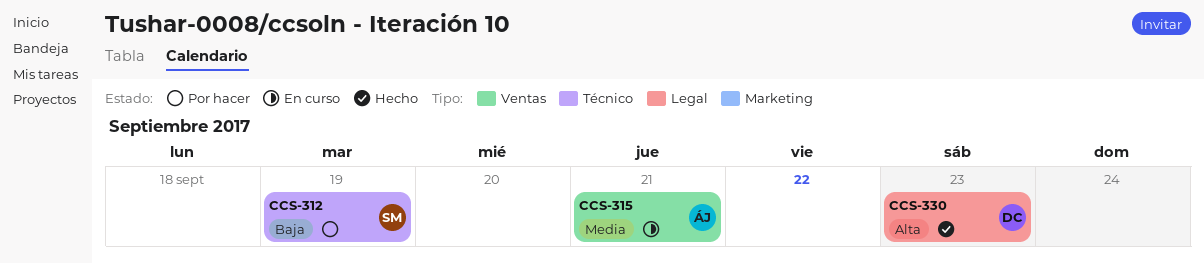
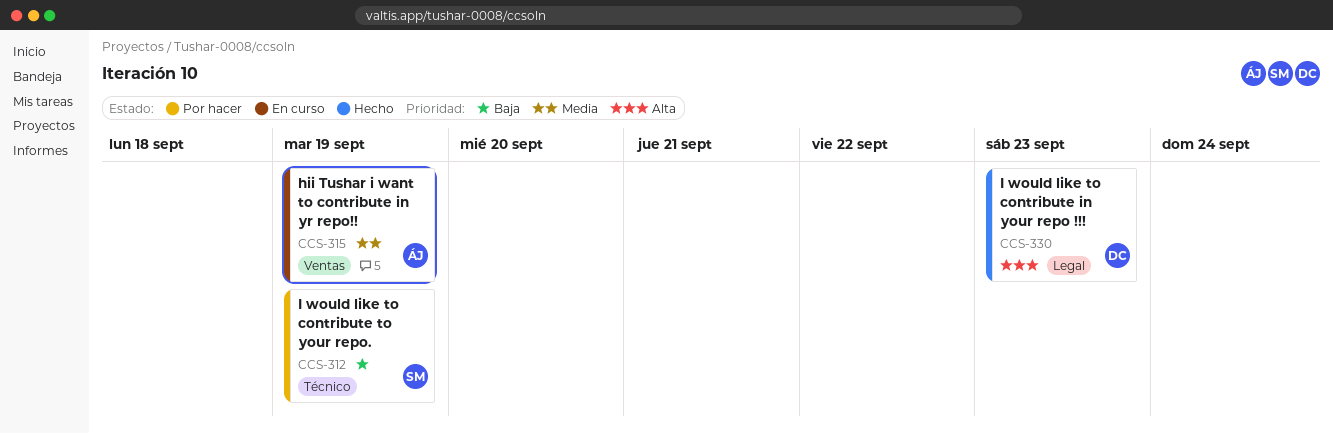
CCS-315, due: Sep 21 -> Sep 19

